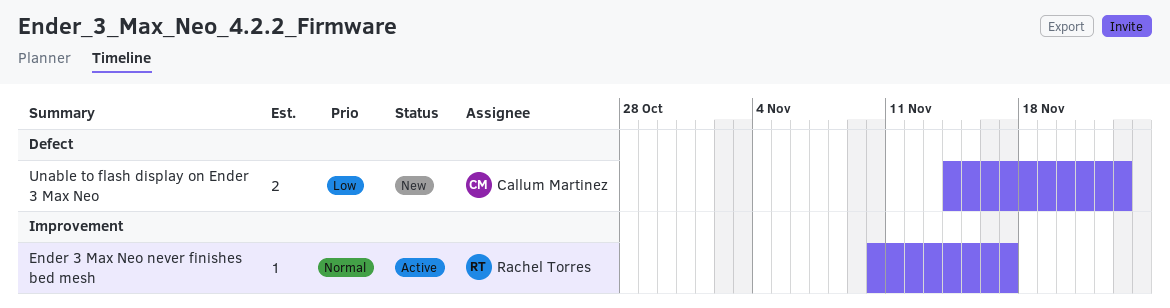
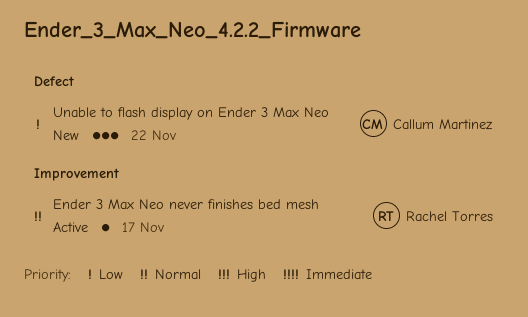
Unable to flash display on Ender 3 Max Neo, estimate: 2 -> 3
Unable to flash display on Ender 3 Max Neo, due: Nov 23 -> Nov 22

